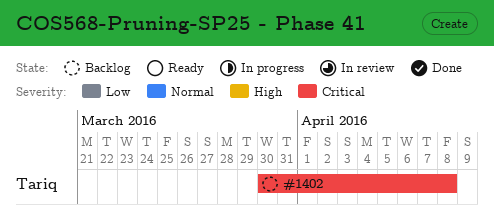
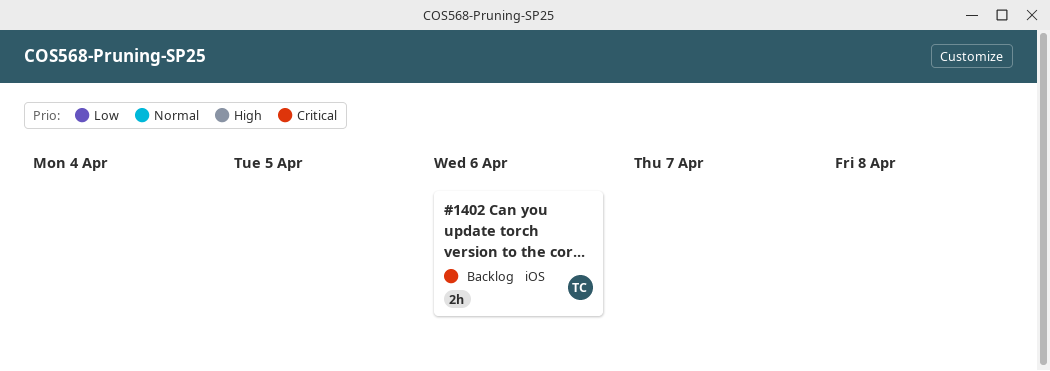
#1402, due: Apr 8 -> Apr 6

